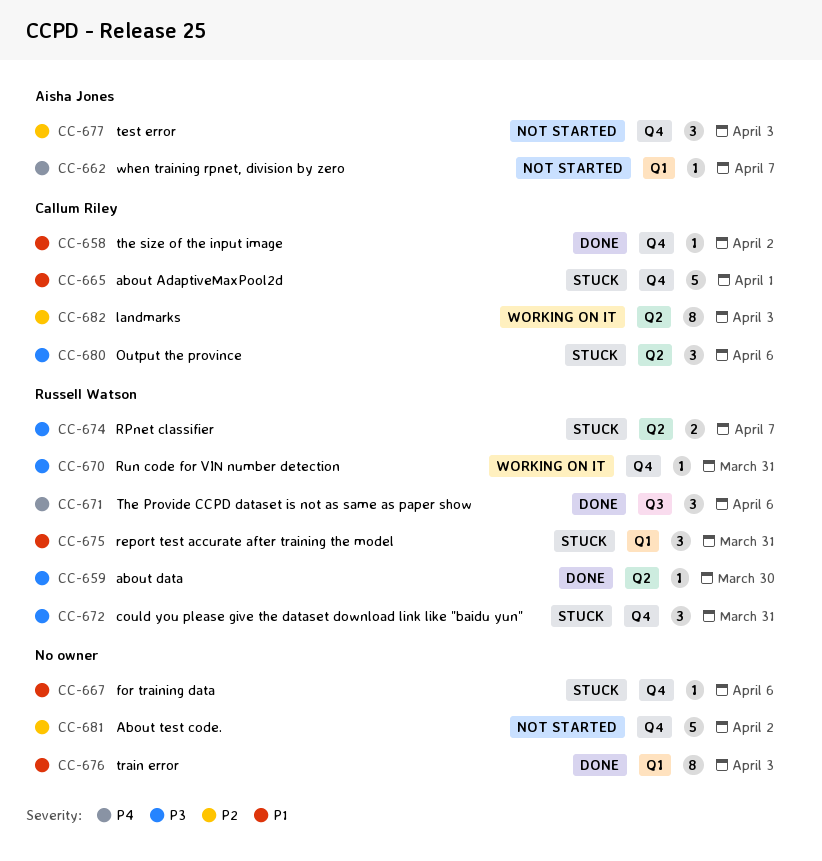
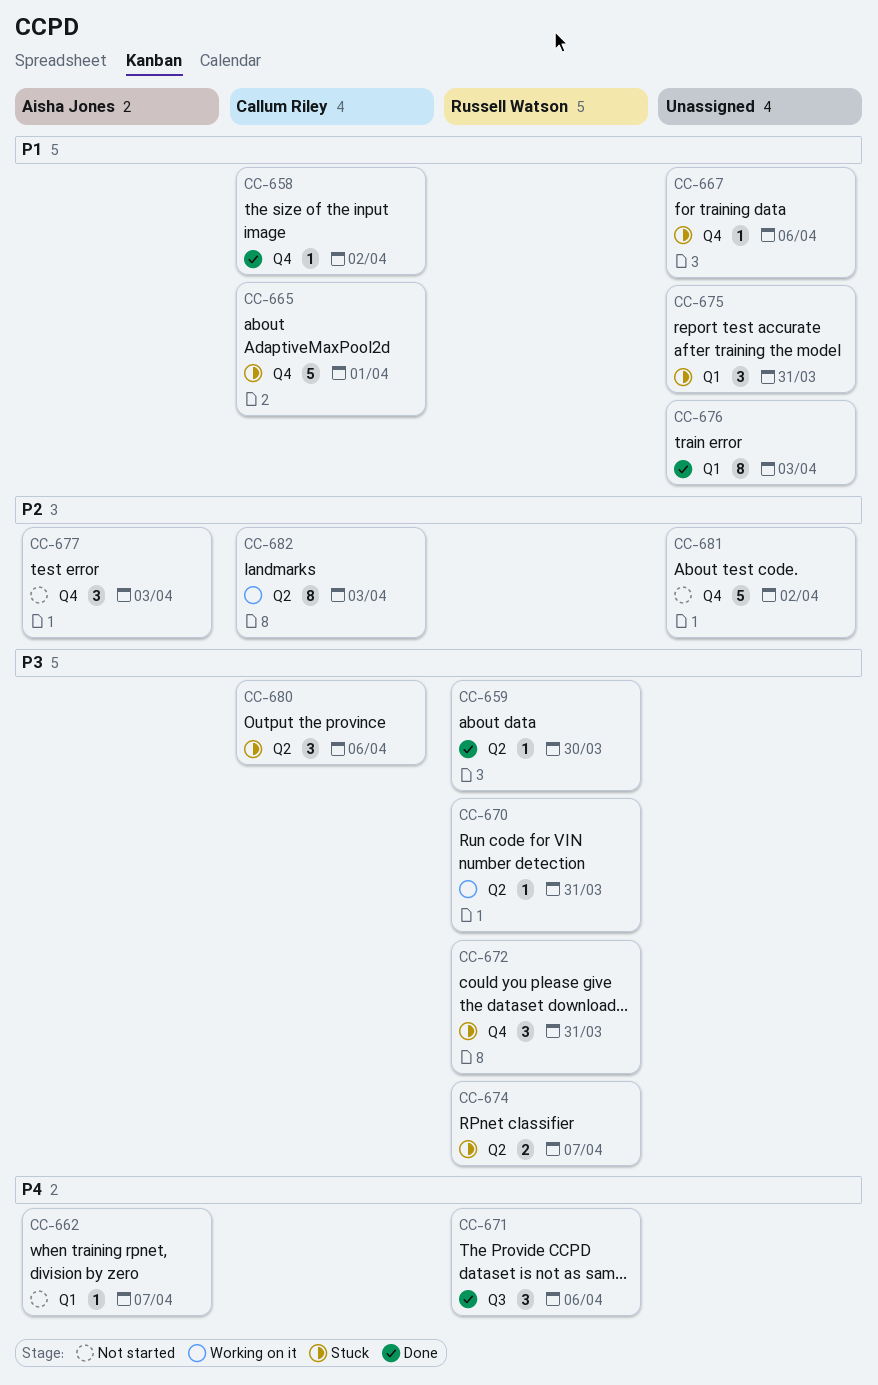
CC-670, label: Q4 -> Q2
CC-675, owner: Russell Watson -> none

